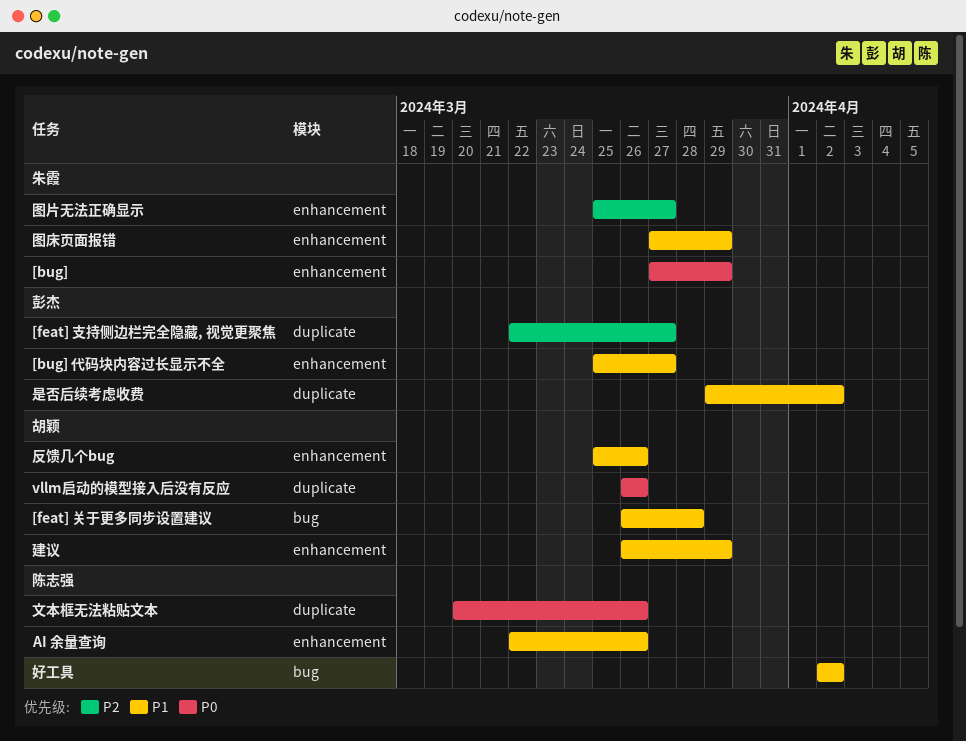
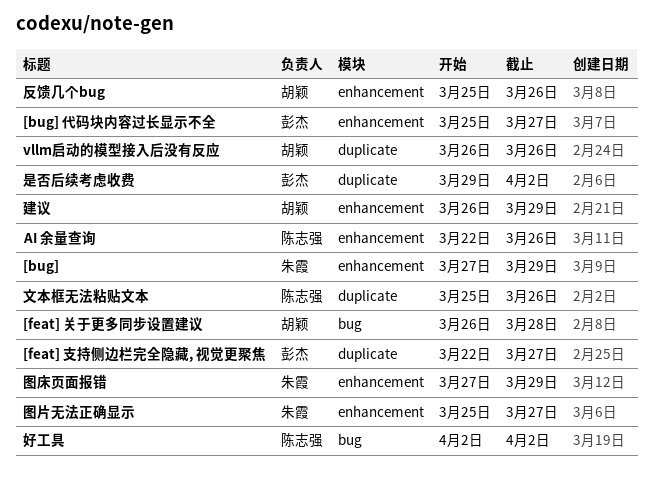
文本框无法粘贴文本, start: Mar 20 -> Mar 25

